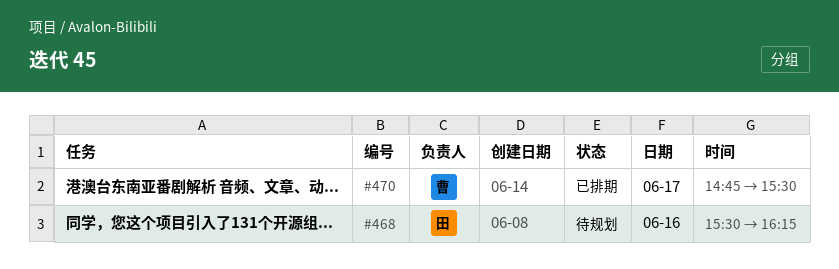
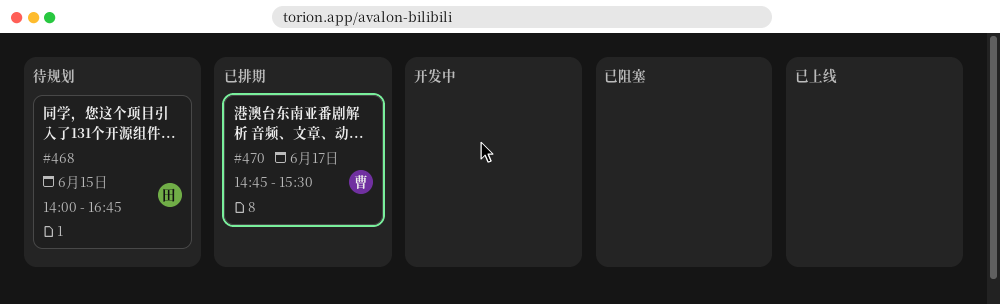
#468, day: Jun 16 -> Jun 15
#468, begins: 15:30 -> 14:00
#468, ends: 16:15 -> 16:45

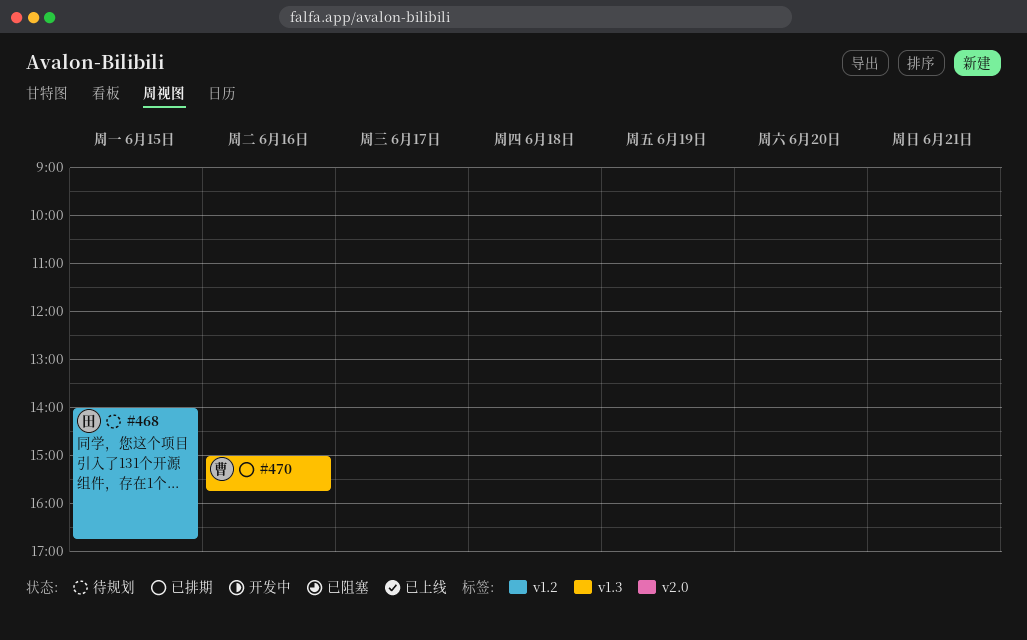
#470, day: Jun 17 -> Jun 16
#470, begins: 14:45 -> 15:00
#470, ends: 15:30 -> 15:45

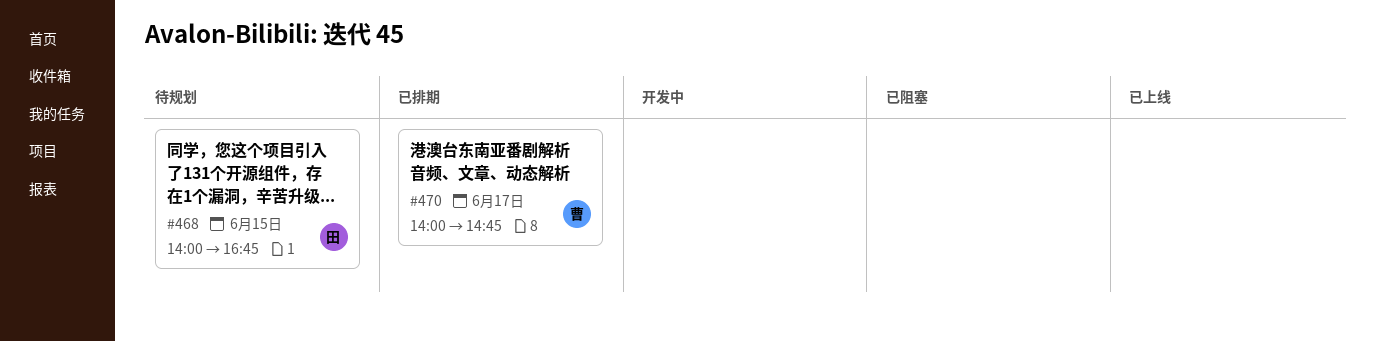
#470, day: Jun 16 -> Jun 17
#470, begins: 15:00 -> 14:00
#470, ends: 15:45 -> 14:45

